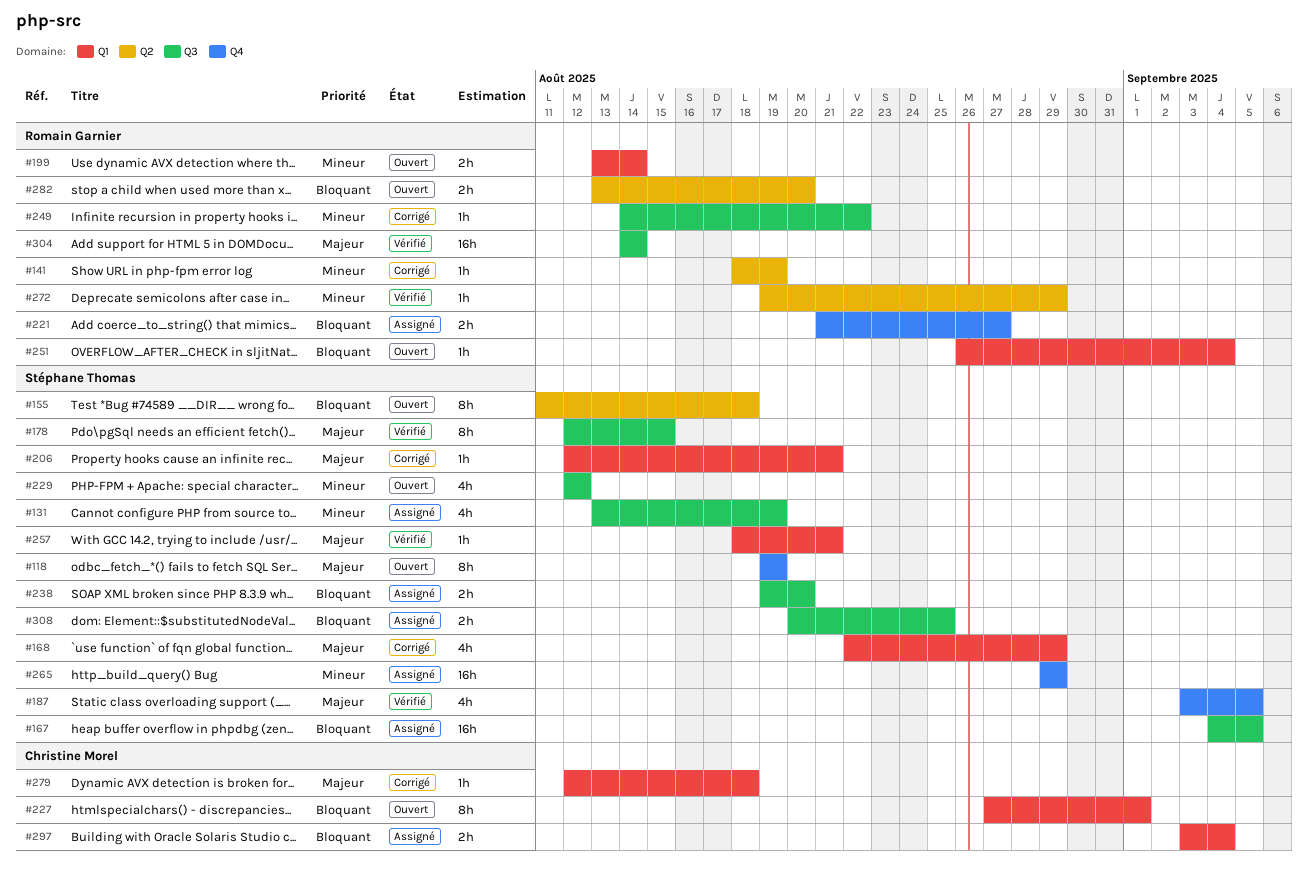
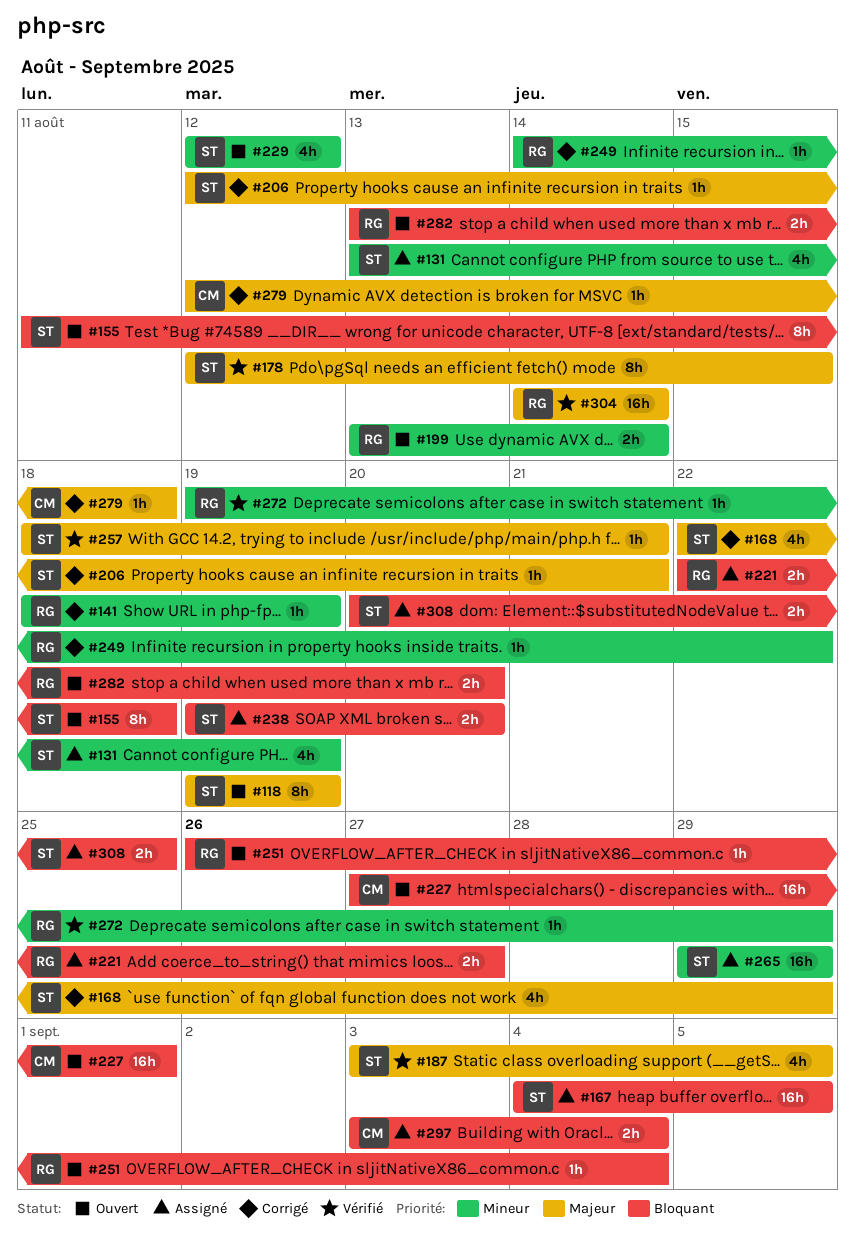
#221, start: Aug 21 -> Aug 22
#227, estimate: 8h -> 16h

